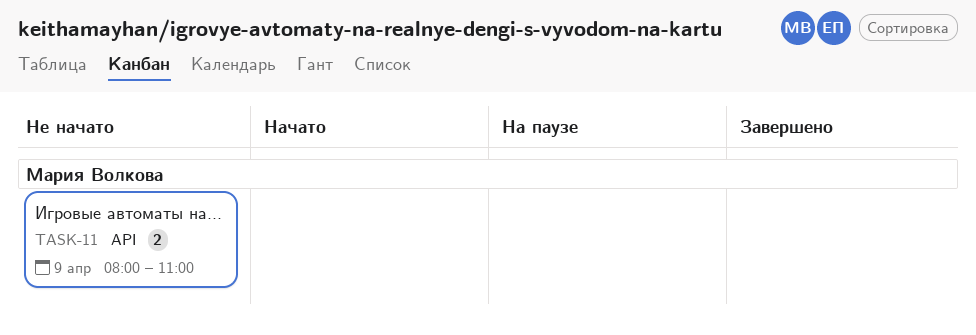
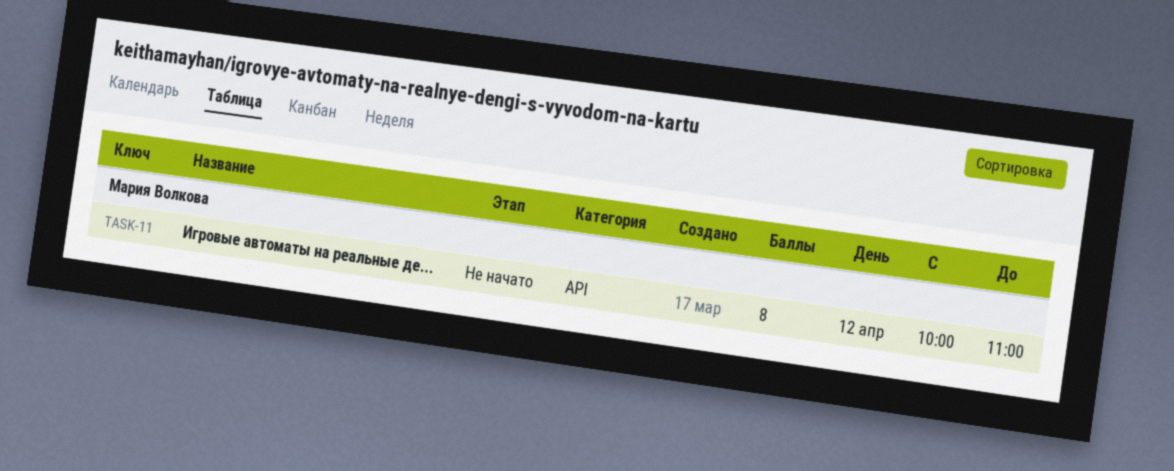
TASK-11, estimate: 2 -> 8
TASK-11, day: Apr 9 -> Apr 12
TASK-11, begins: 08:00 -> 10:00

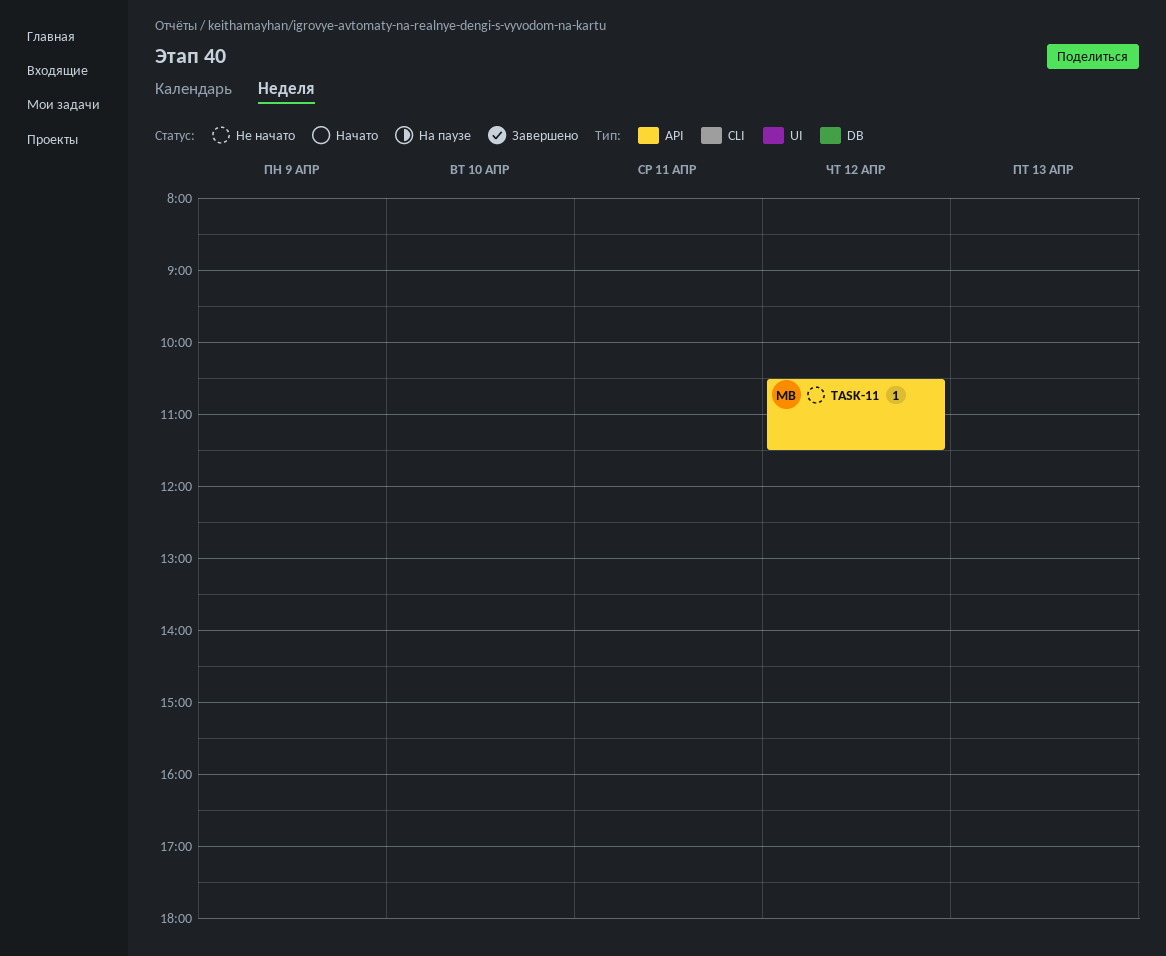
TASK-11, estimate: 8 -> 1
TASK-11, begins: 10:00 -> 10:30
TASK-11, ends: 11:00 -> 11:30

